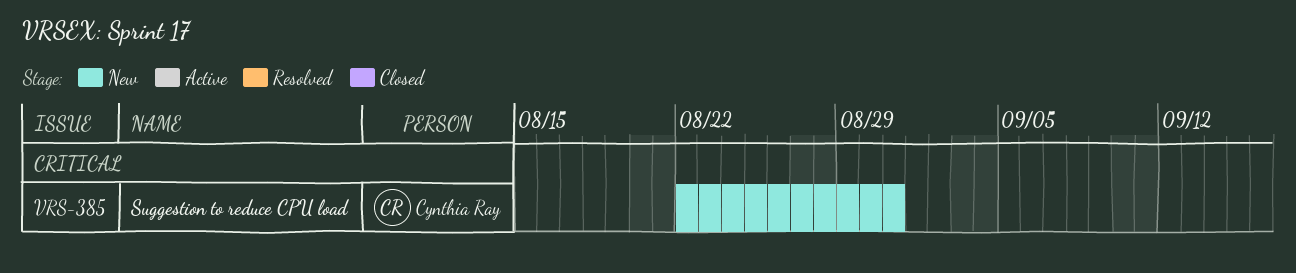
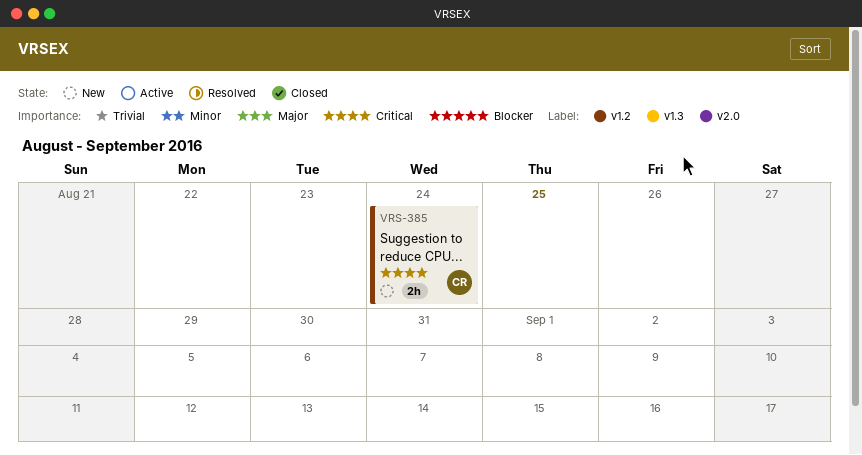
VRS-385, due: Aug 31 -> Aug 24

